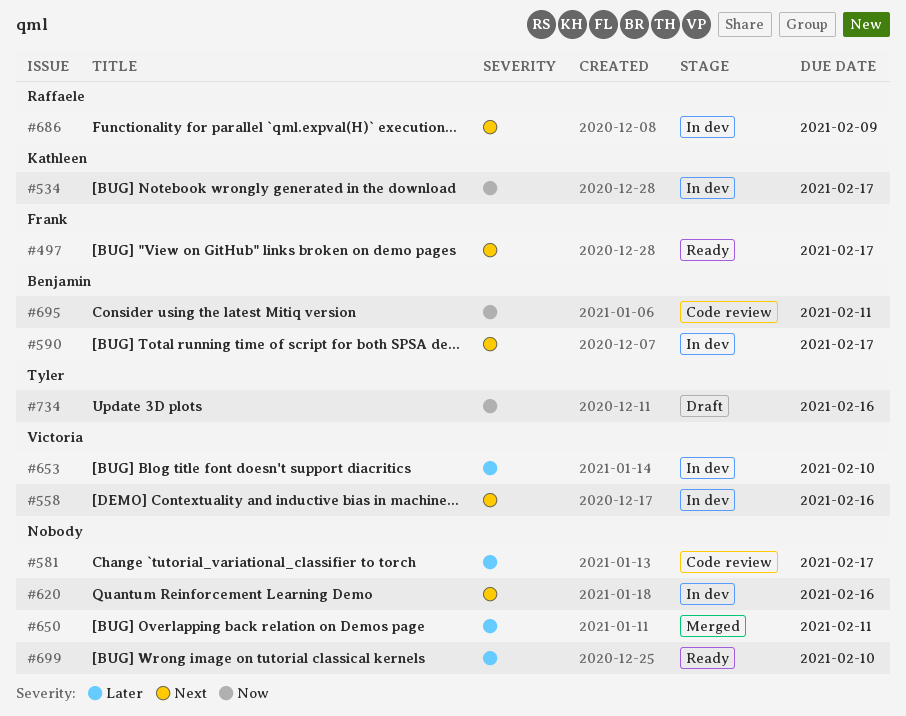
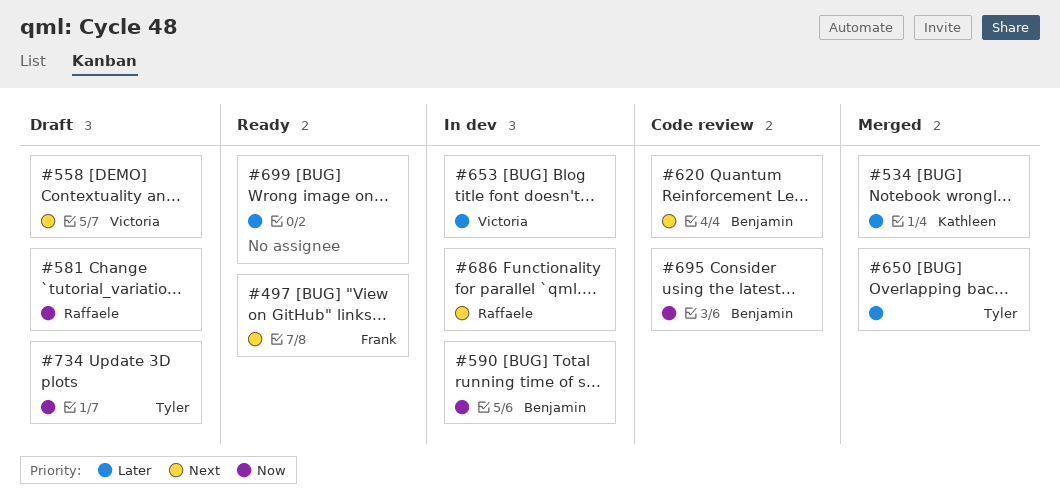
#534, status: In dev -> Merged
#534, priority: Now -> Later
#558, status: In dev -> Draft
#581, status: Code review -> Draft
#581, owner: none -> Raffaele
#581, priority: Later -> Now
#590, priority: Next -> Now
#620, status: In dev -> Code review
#620, owner: none -> Benjamin
#650, owner: none -> Tyler

